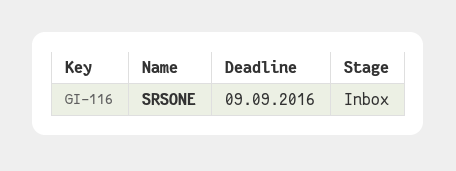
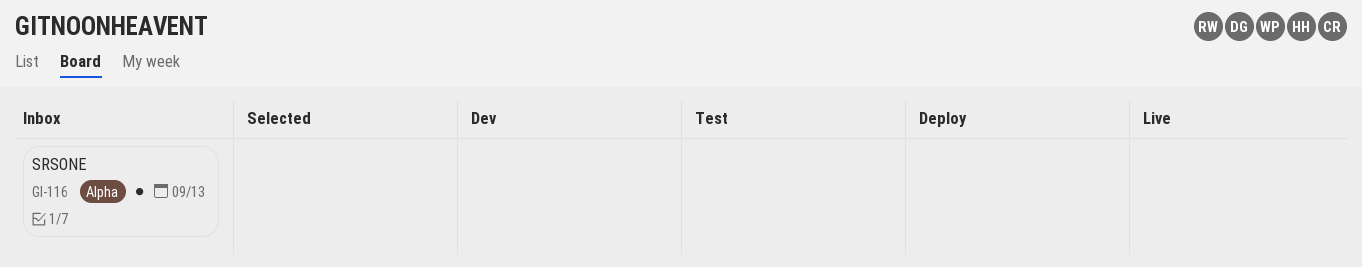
GI-116, due: Sep 9 -> Sep 13

